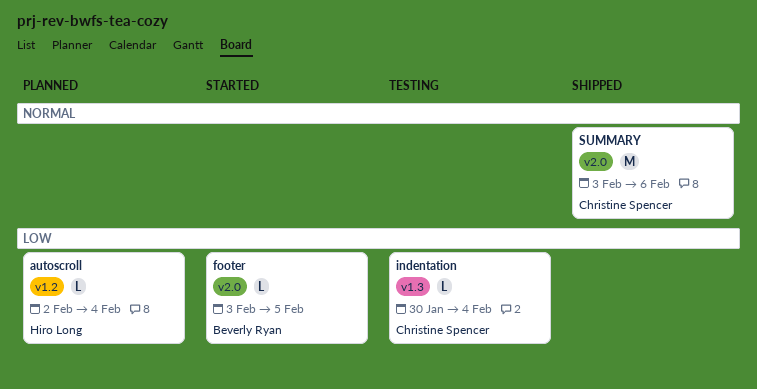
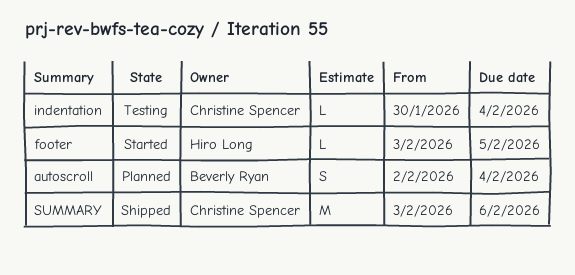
autoscroll, owner: Hiro Long -> Beverly Ryan
autoscroll, estimate: L -> S
footer, owner: Beverly Ryan -> Hiro Long

